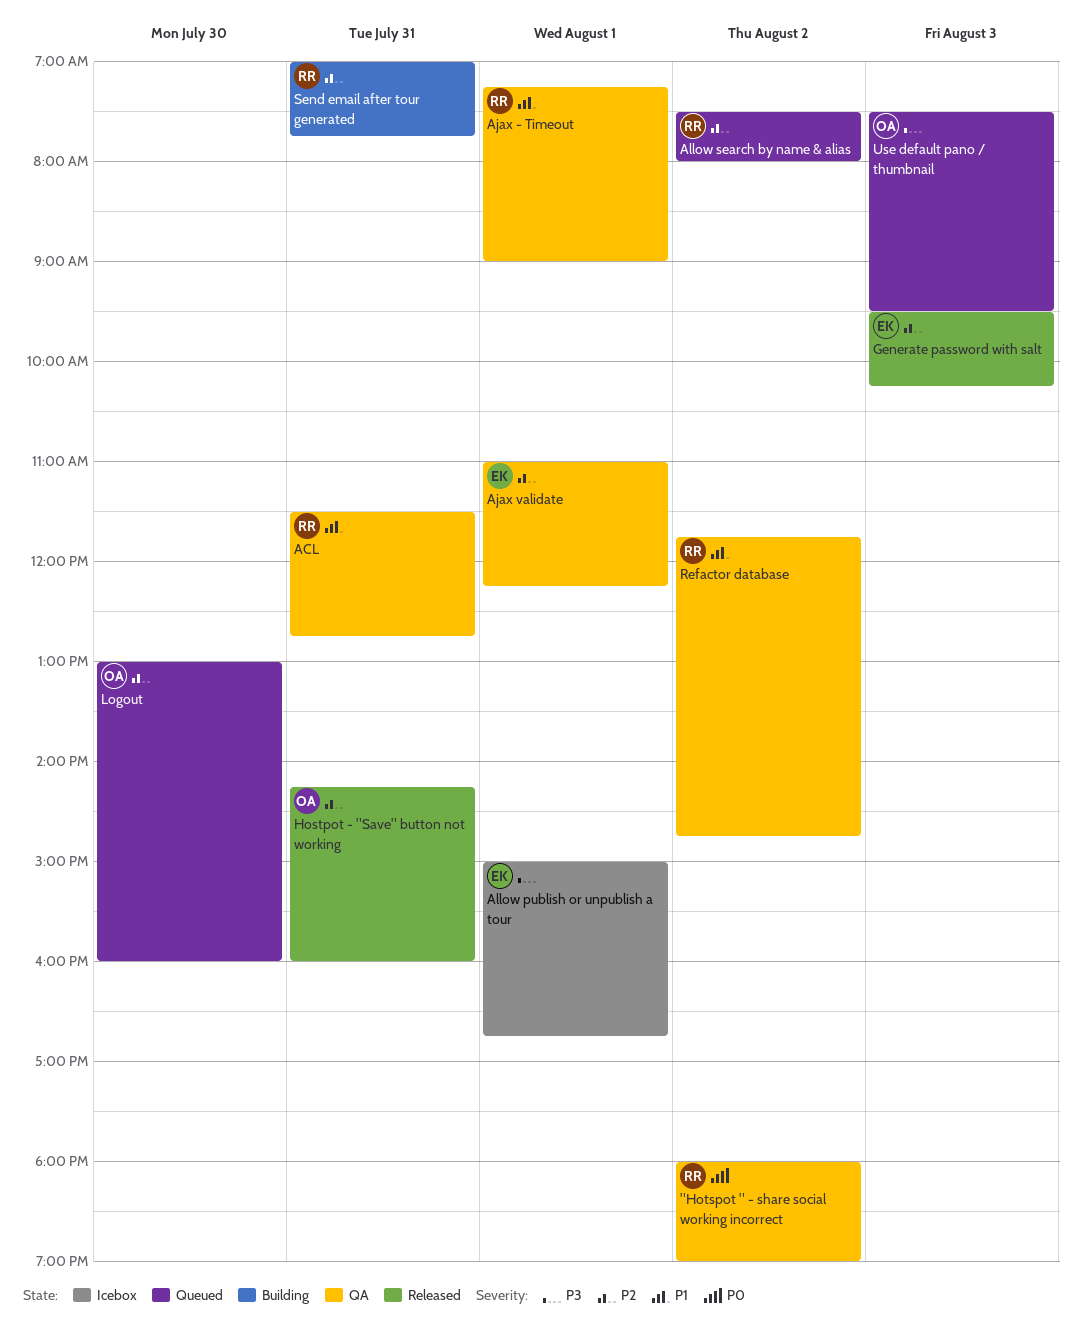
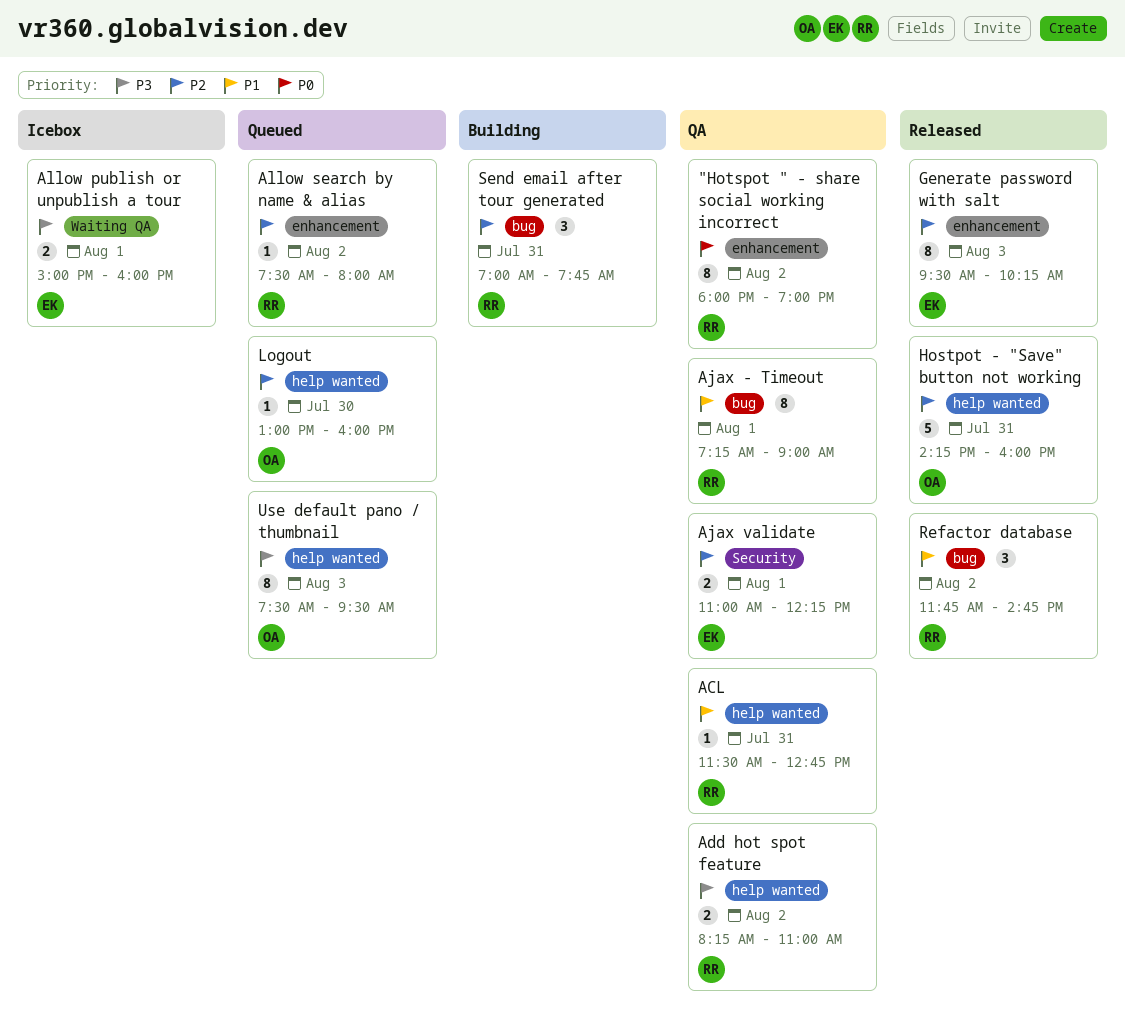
Add hot spot feature: none -> present
Allow publish or unpublish a tour, ends: 16:45 -> 16:00
Refactor database, status: QA -> Released

